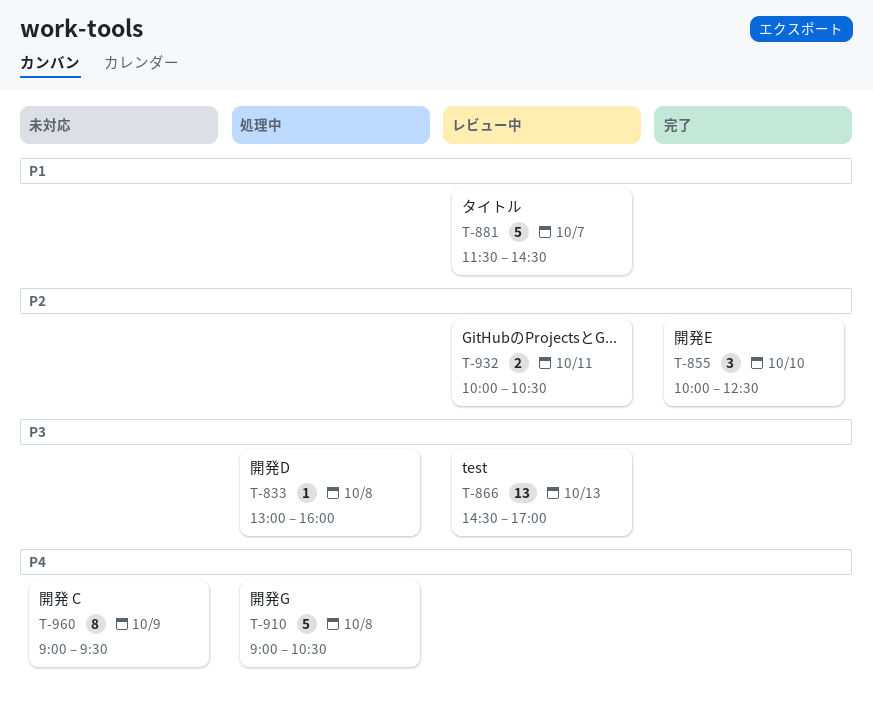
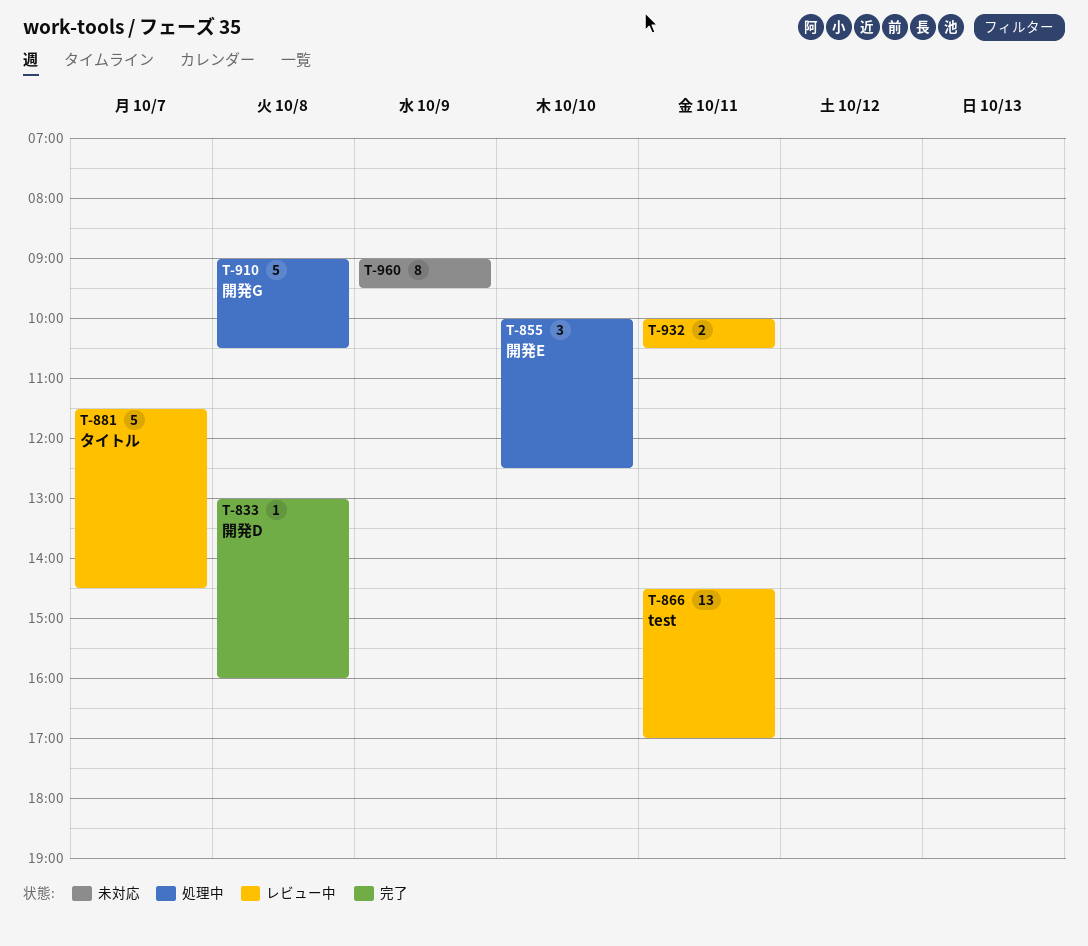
T-833, status: 処理中 -> 完了
T-855, status: 完了 -> 処理中
T-866, day: Oct 13 -> Oct 11

